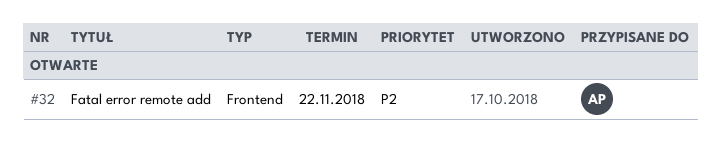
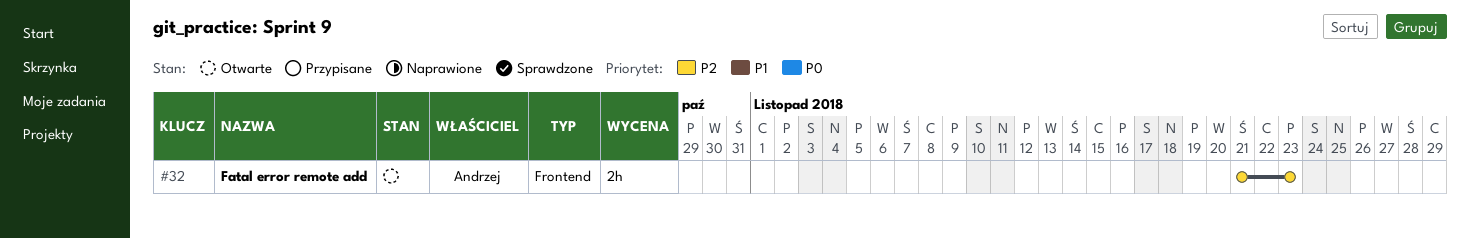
#32, due: Nov 22 -> Nov 23

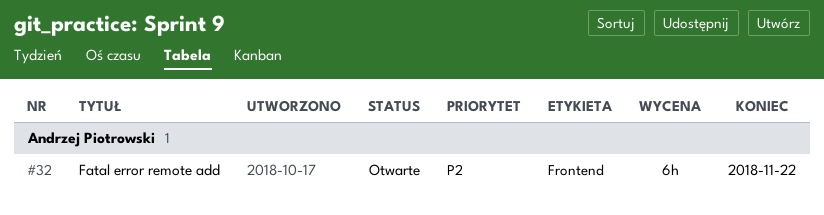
#32, estimate: 2h -> 6h
#32, due: Nov 23 -> Nov 22

